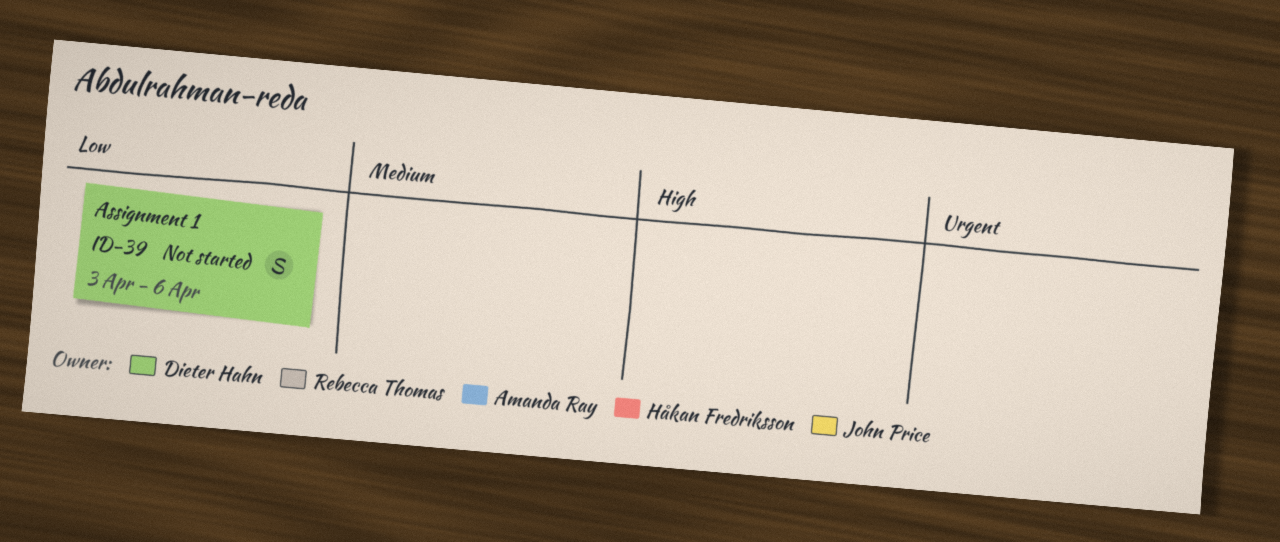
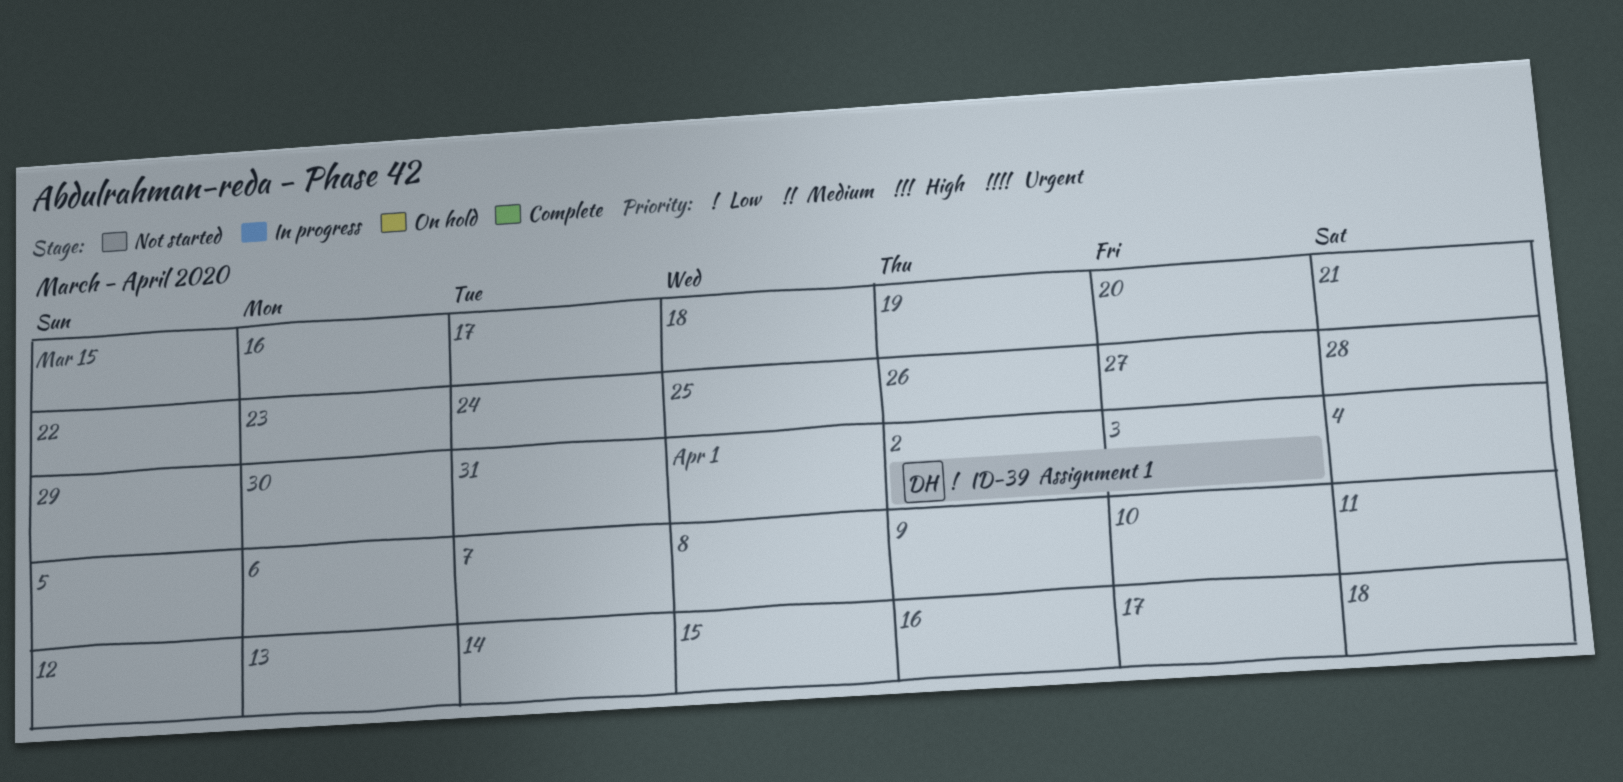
ID-39, start: Apr 3 -> Apr 2
ID-39, due: Apr 6 -> Apr 3

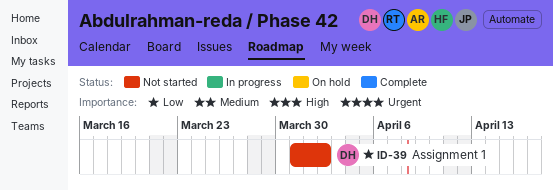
ID-39, start: Apr 2 -> Mar 31
ID-39, due: Apr 3 -> Apr 2

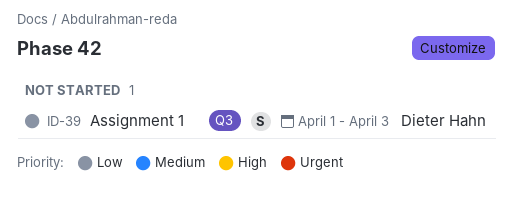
ID-39, start: Mar 31 -> Apr 1
ID-39, due: Apr 2 -> Apr 3

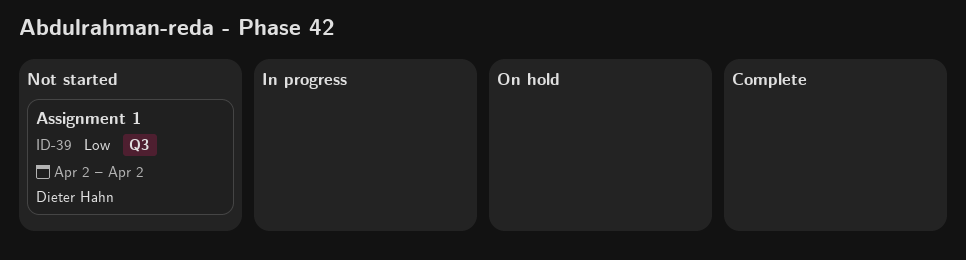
ID-39, start: Apr 1 -> Apr 2
ID-39, due: Apr 3 -> Apr 2

